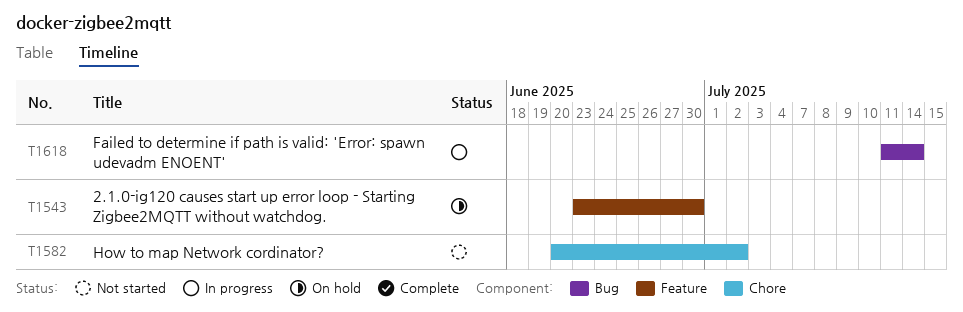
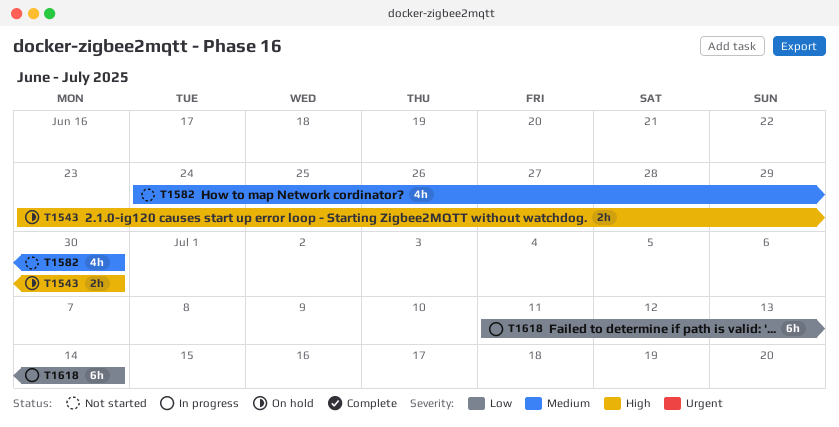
T1582, start: Jun 20 -> Jun 24
T1582, due: Jul 2 -> Jun 30

